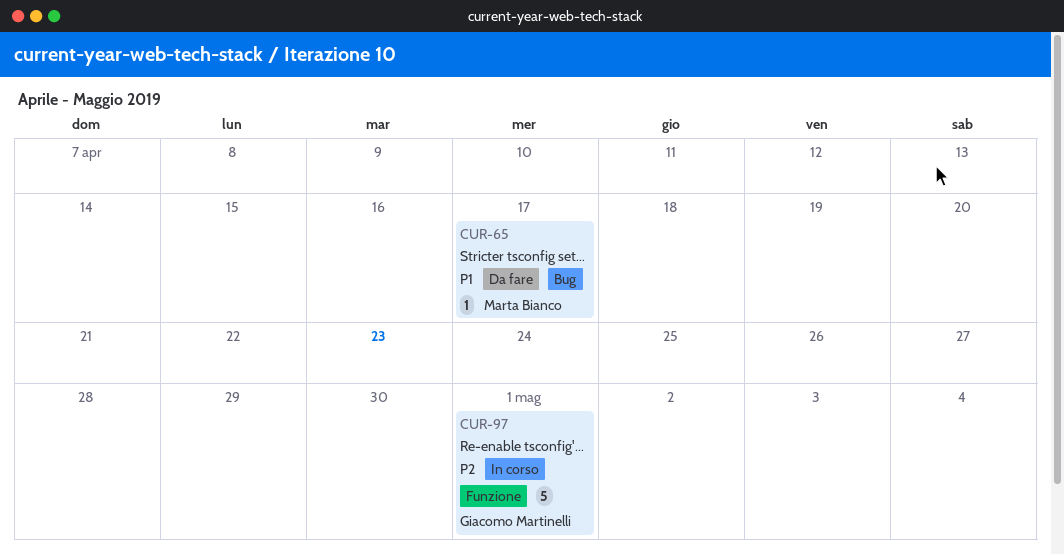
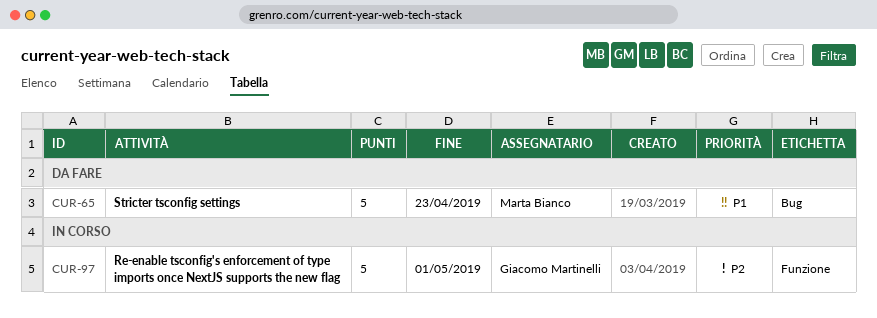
CUR-65, estimate: 1 -> 5
CUR-65, due: Apr 17 -> Apr 23

